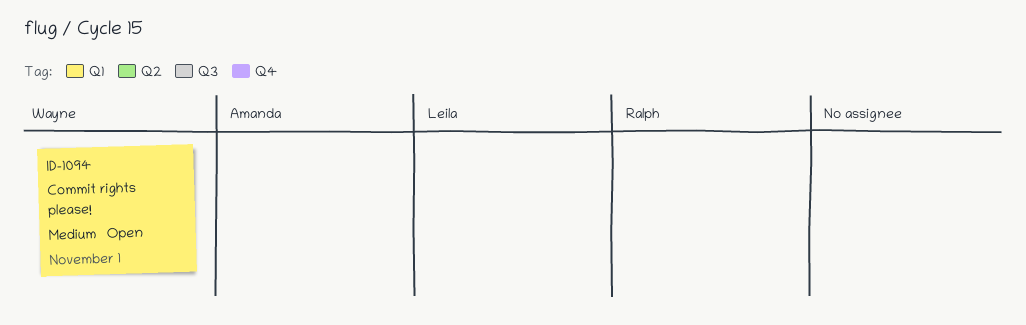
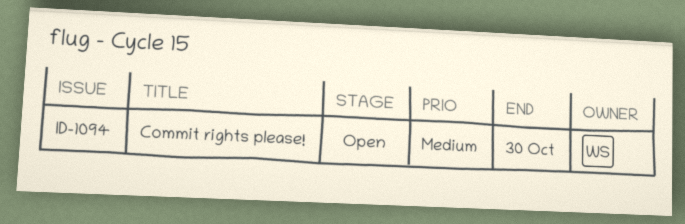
ID-1094, due: Nov 1 -> Oct 30

